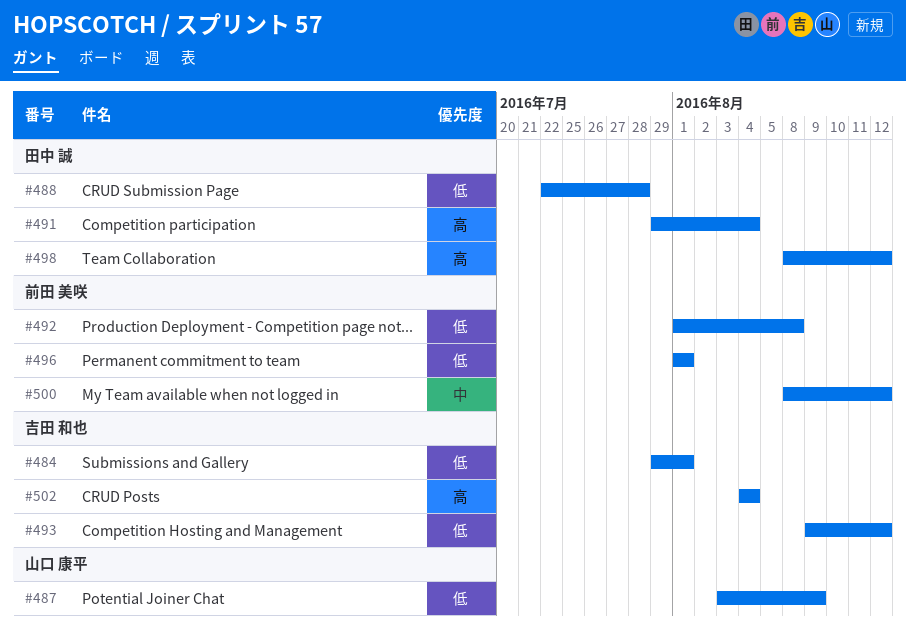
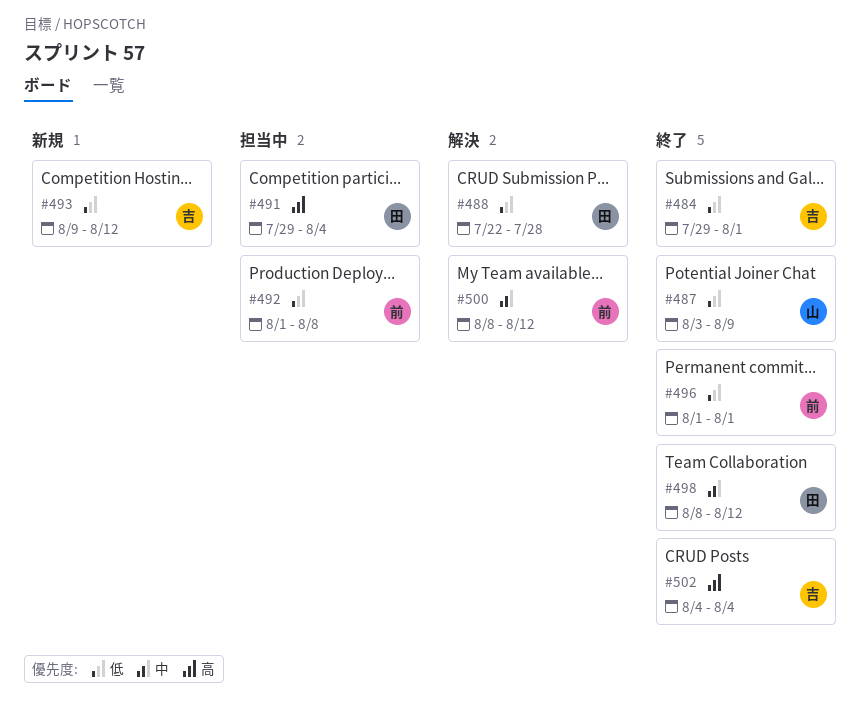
#498, priority: 高 -> 中

